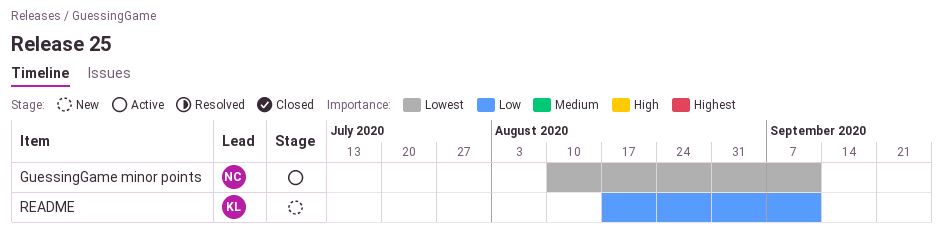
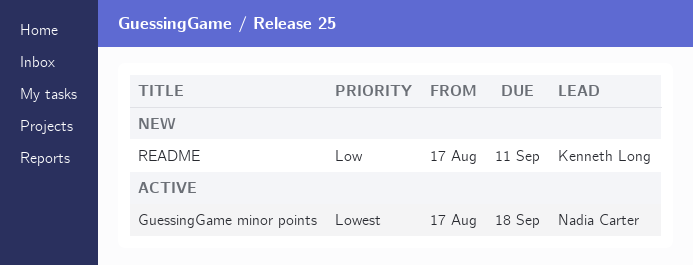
GuessingGame minor points, start: Aug 10 -> Aug 17
GuessingGame minor points, due: Sep 11 -> Sep 18

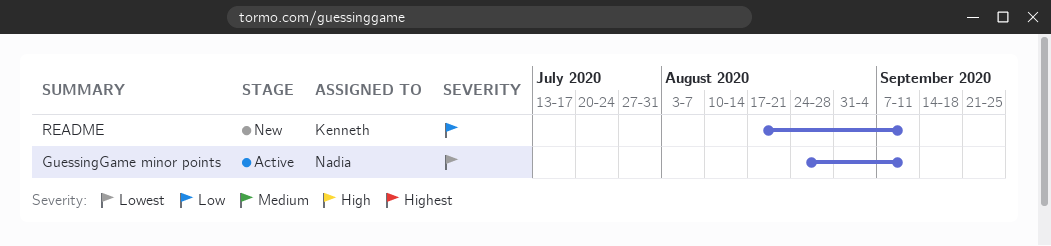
GuessingGame minor points, start: Aug 17 -> Aug 24
GuessingGame minor points, due: Sep 18 -> Sep 11

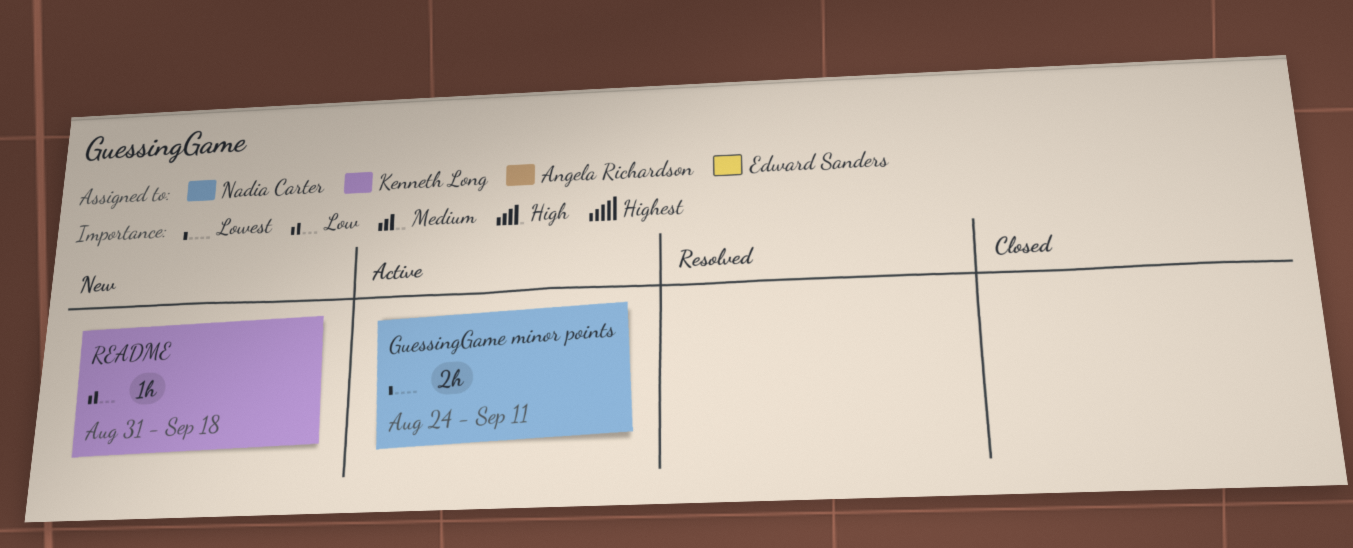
README, start: Aug 17 -> Aug 31
README, due: Sep 11 -> Sep 18

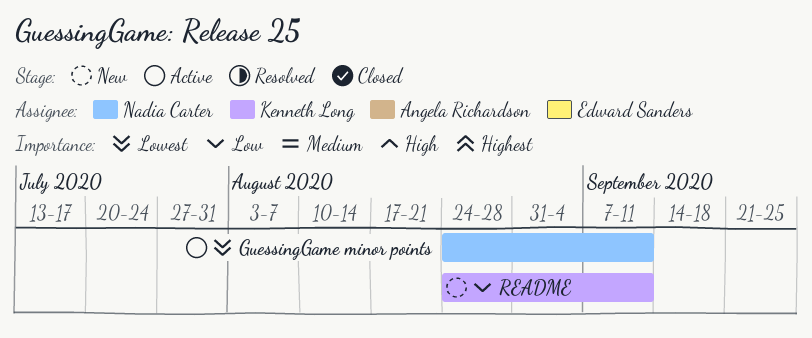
README, start: Aug 31 -> Aug 24
README, due: Sep 18 -> Sep 11

